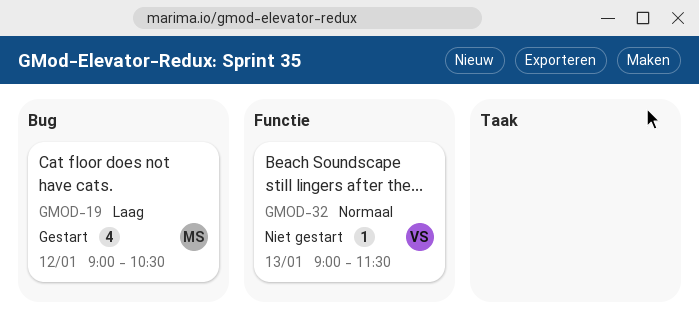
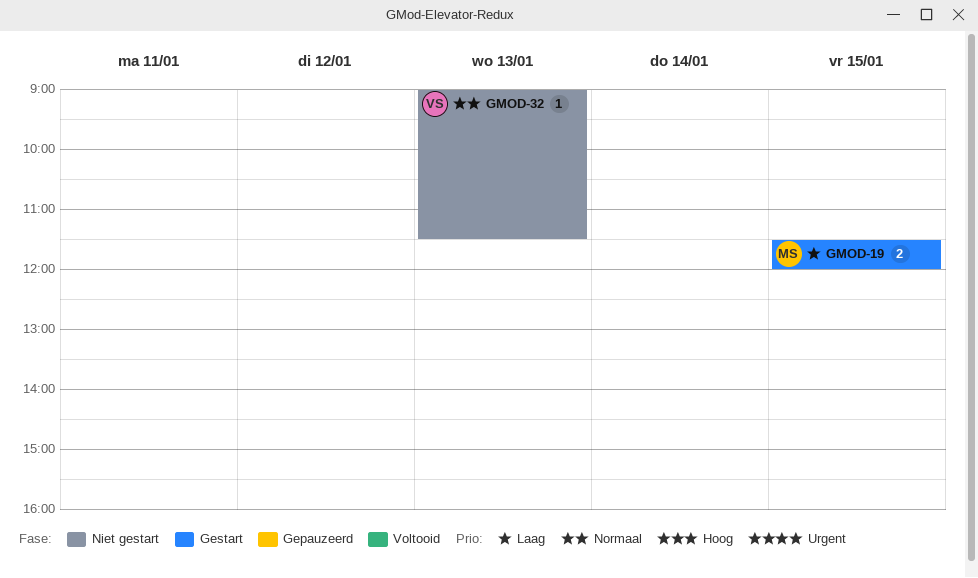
GMOD-19, estimate: 4 -> 2
GMOD-19, day: Jan 12 -> Jan 15
GMOD-19, begins: 09:00 -> 11:30
GMOD-19, ends: 10:30 -> 12:00

